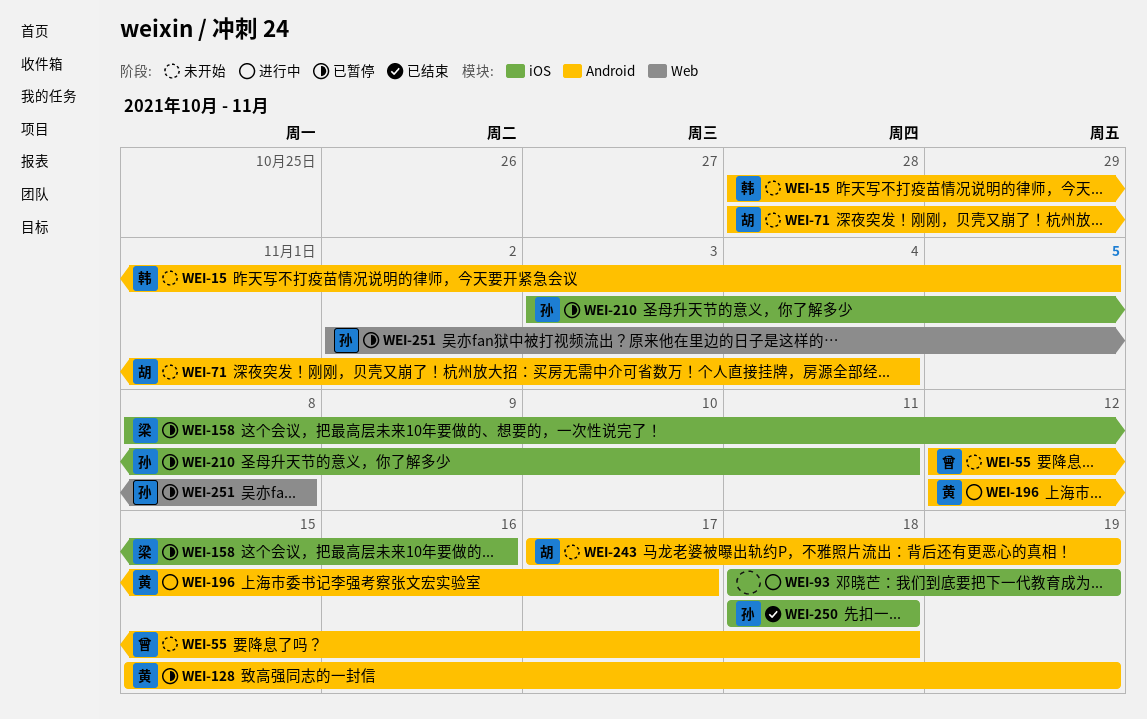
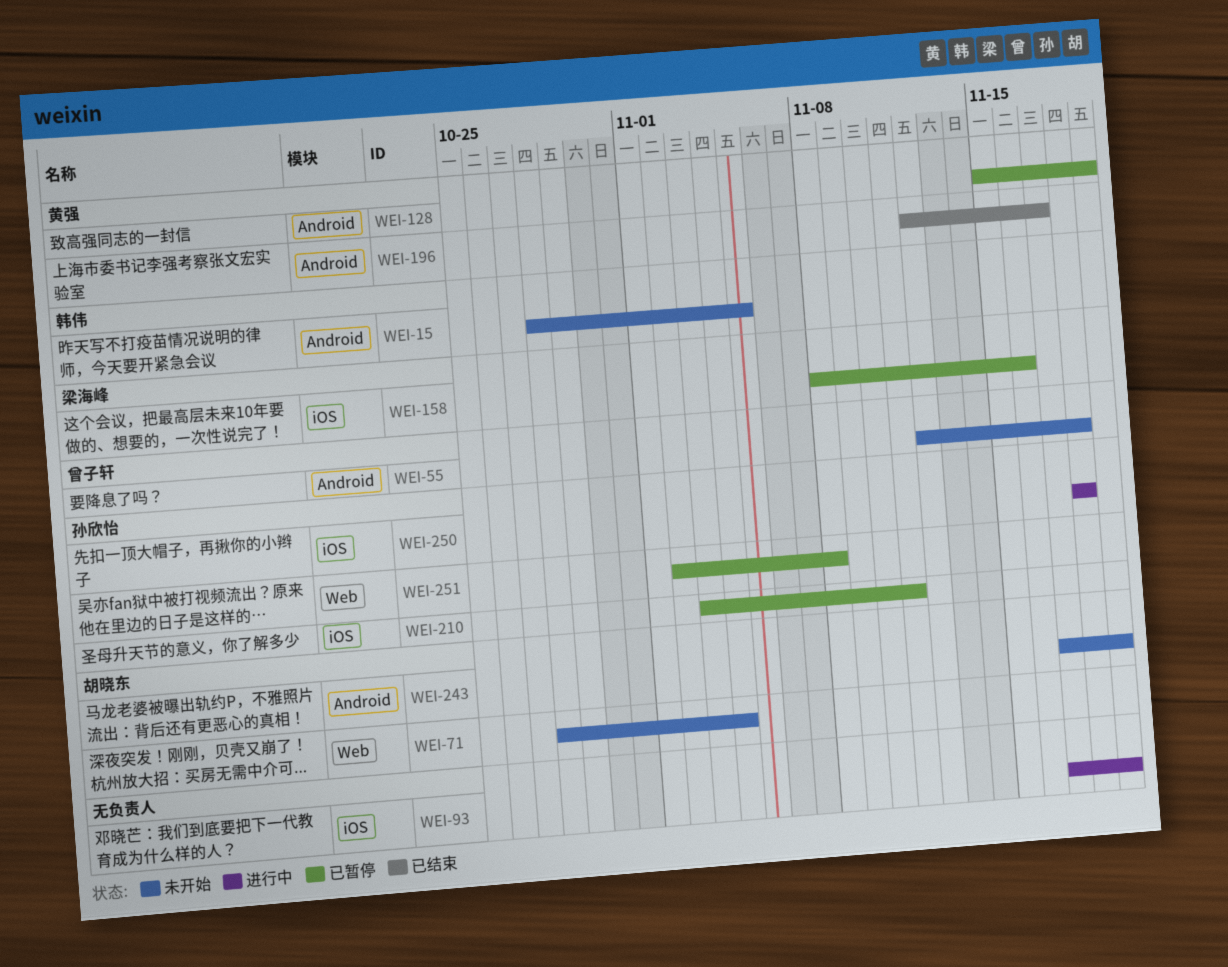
WEI-71, label: Android -> Web
WEI-93, start: Nov 18 -> Nov 17
WEI-196, status: 进行中 -> 已结束
WEI-250, status: 已结束 -> 进行中

